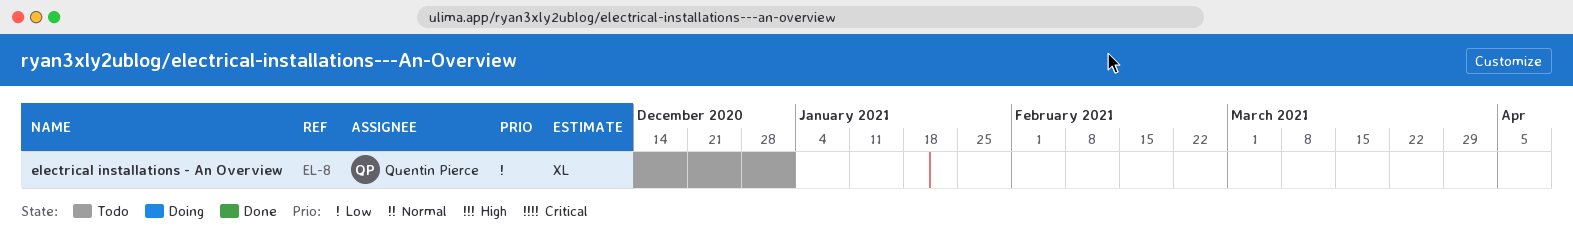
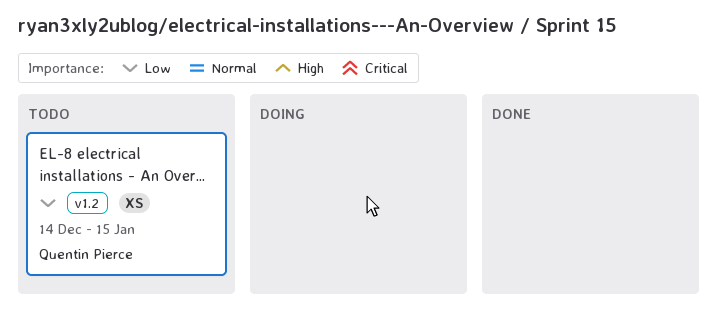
EL-8, estimate: XL -> XS
EL-8, due: Jan 1 -> Jan 15

